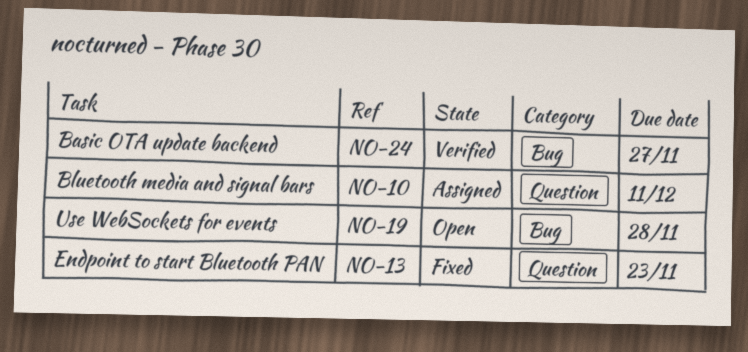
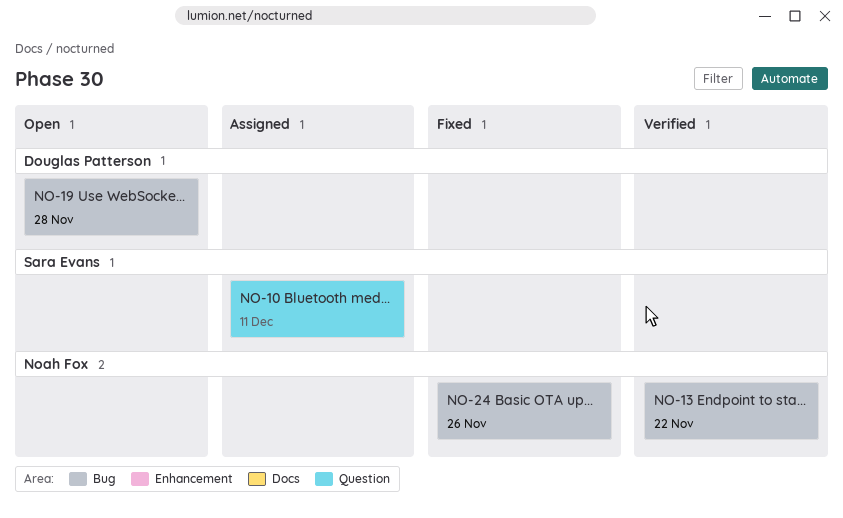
NO-13, status: Fixed -> Verified
NO-13, label: Question -> Bug
NO-13, due: Nov 23 -> Nov 22
NO-24, status: Verified -> Fixed
NO-24, due: Nov 27 -> Nov 26

